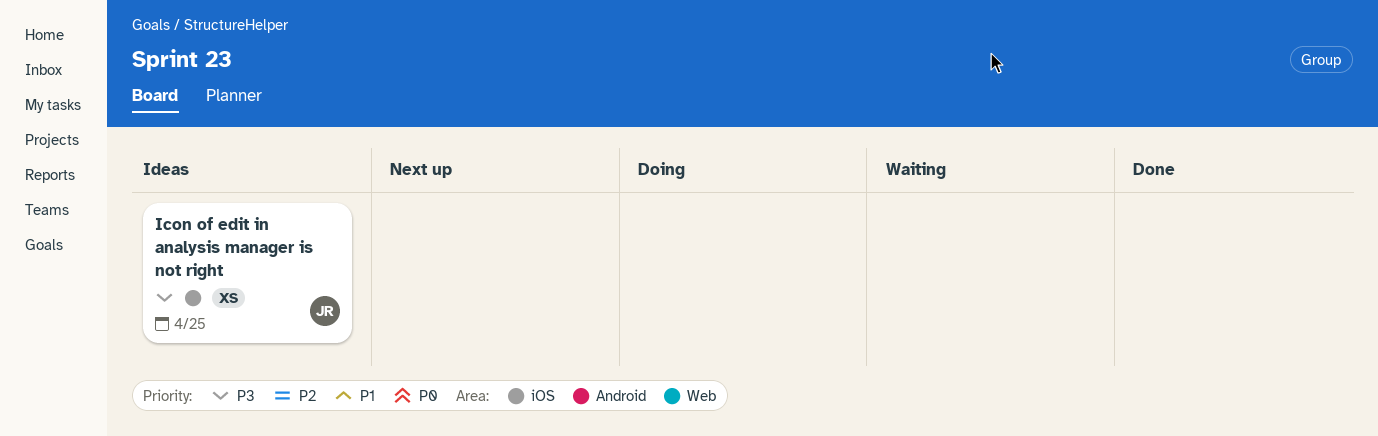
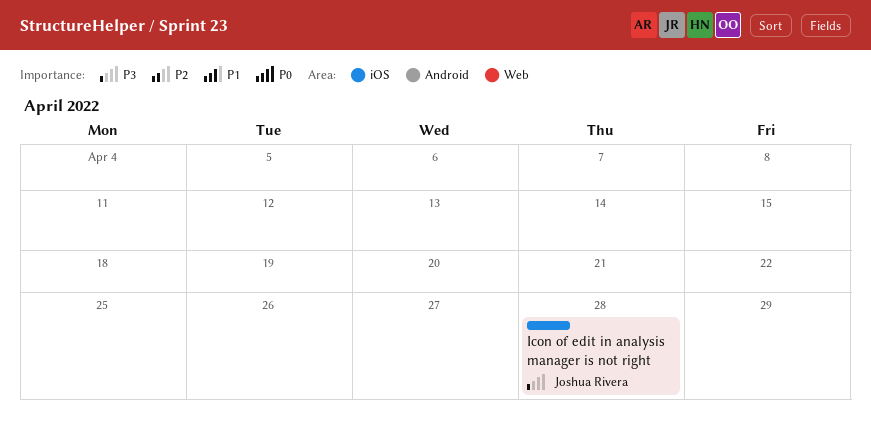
Icon of edit in analysis manager is not right, due: Apr 25 -> Apr 28

